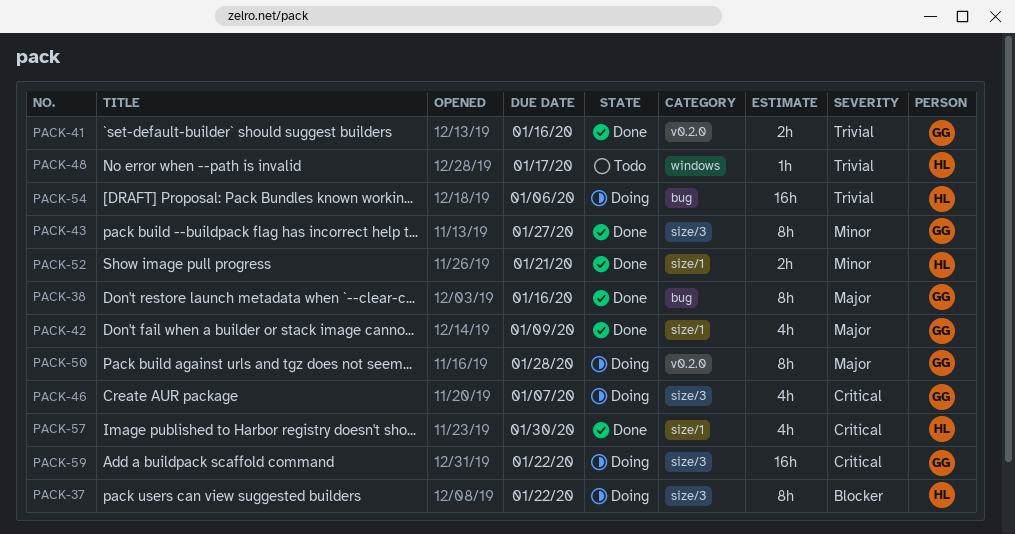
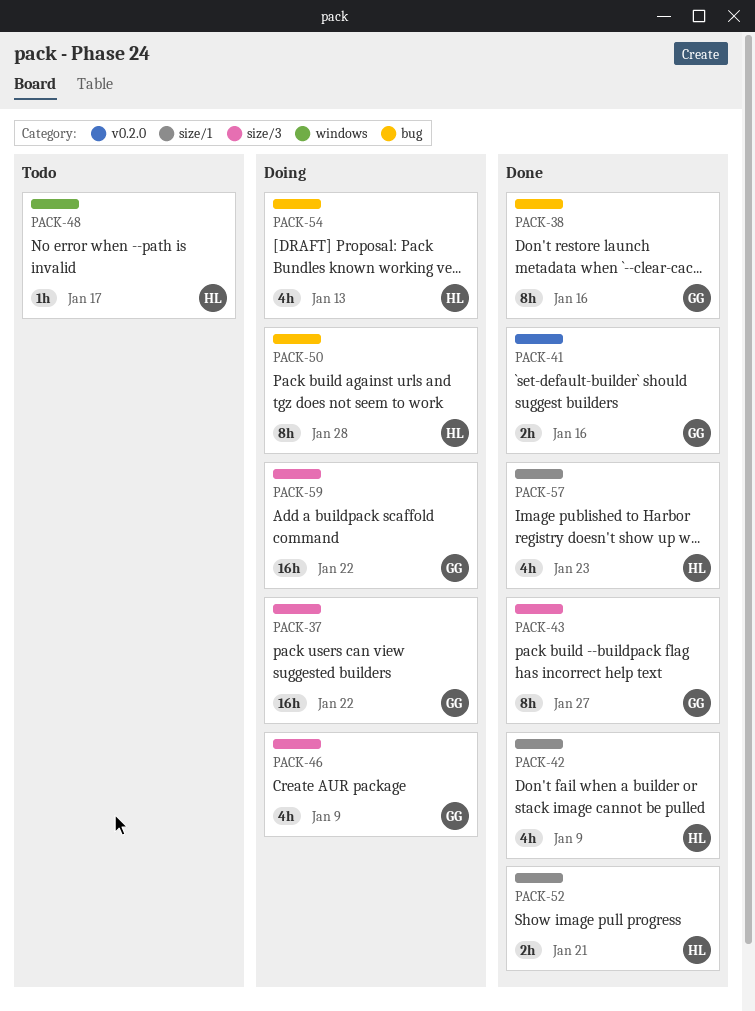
PACK-37, owner: HL -> GG
PACK-37, estimate: 8h -> 16h
PACK-42, owner: GG -> HL
PACK-46, due: Jan 7 -> Jan 9
PACK-50, owner: GG -> HL
PACK-50, label: v0.2.0 -> bug
PACK-54, estimate: 16h -> 4h
PACK-54, due: Jan 6 -> Jan 13
PACK-57, due: Jan 30 -> Jan 23

